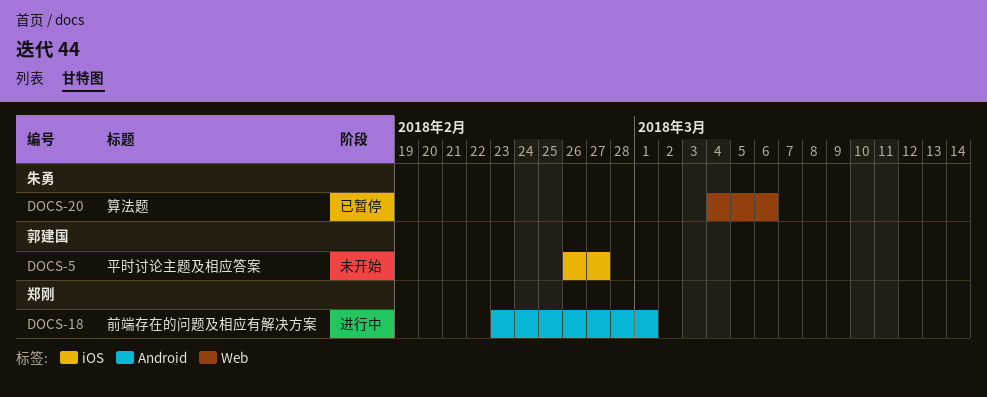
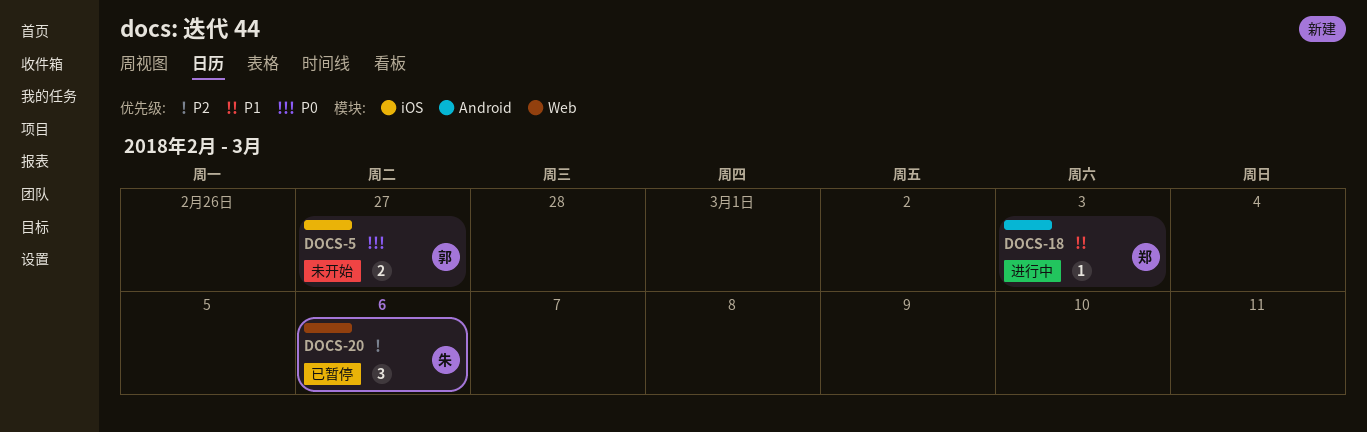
DOCS-18, due: Mar 1 -> Mar 3

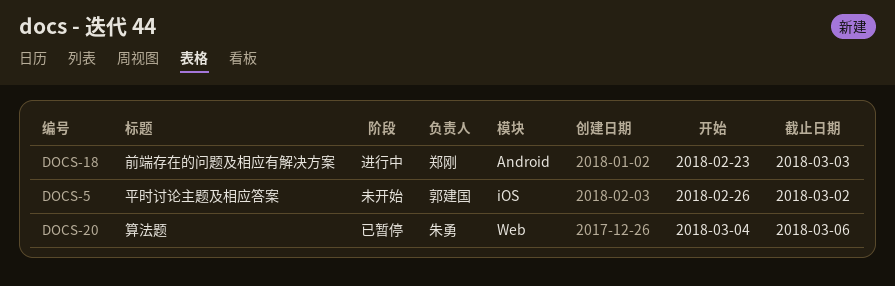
DOCS-5, due: Feb 27 -> Mar 2

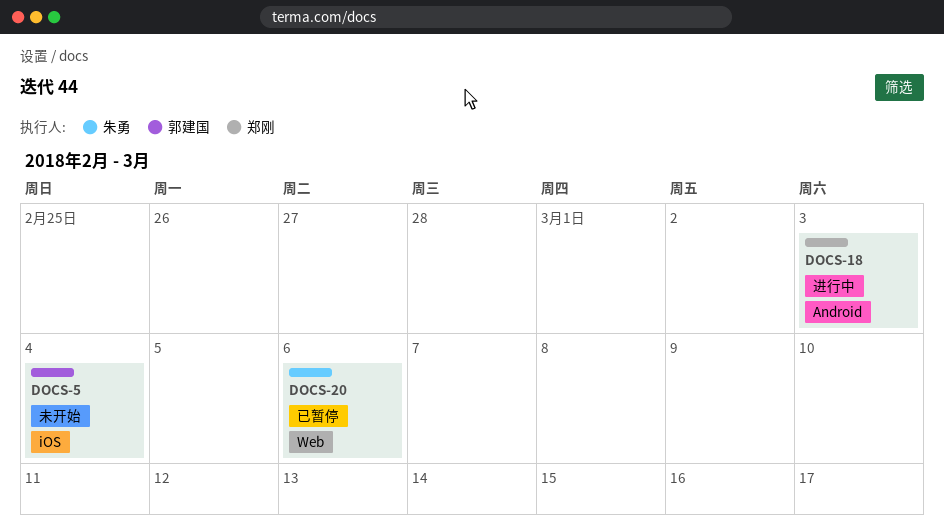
DOCS-5, due: Mar 2 -> Mar 4

